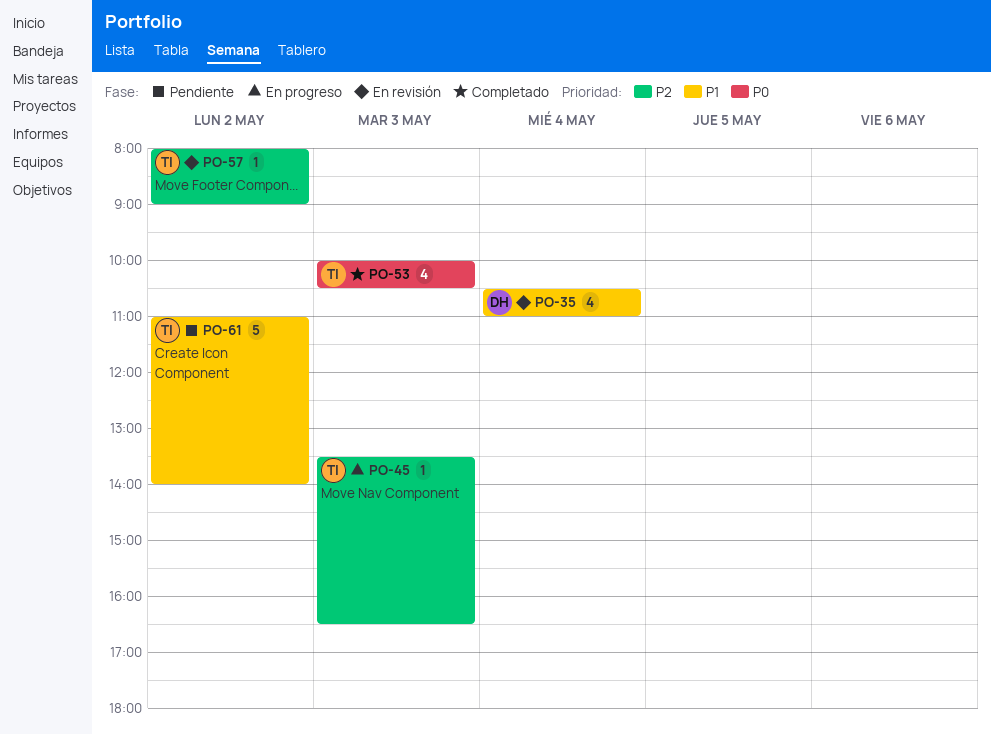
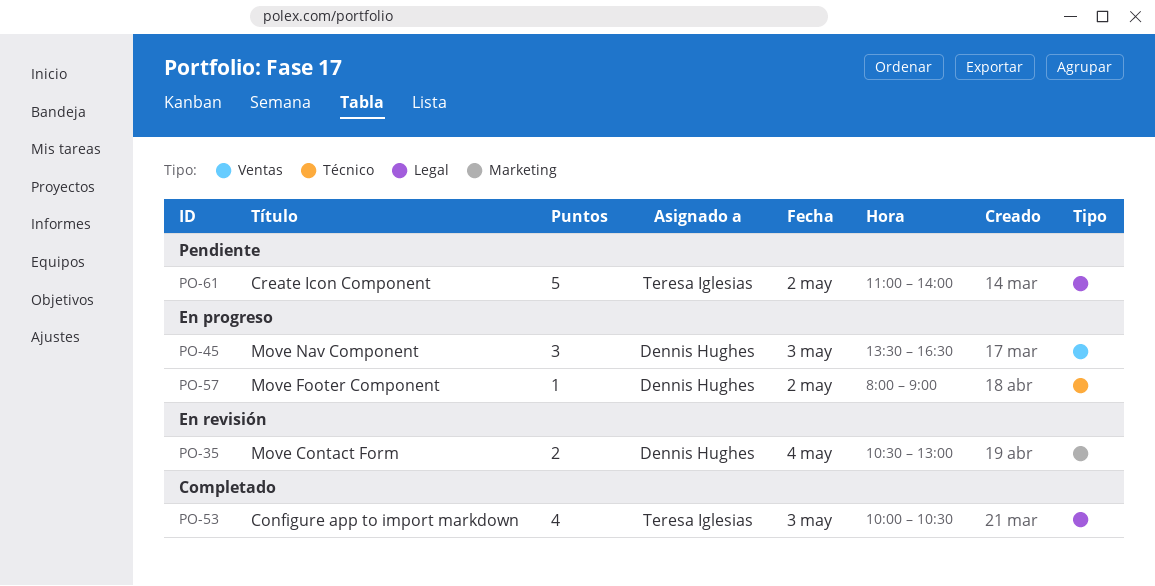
PO-35, estimate: 4 -> 2
PO-35, ends: 11:00 -> 13:00
PO-45, owner: Teresa Iglesias -> Dennis Hughes
PO-45, estimate: 1 -> 3
PO-57, status: En revisión -> En progreso
PO-57, owner: Teresa Iglesias -> Dennis Hughes

